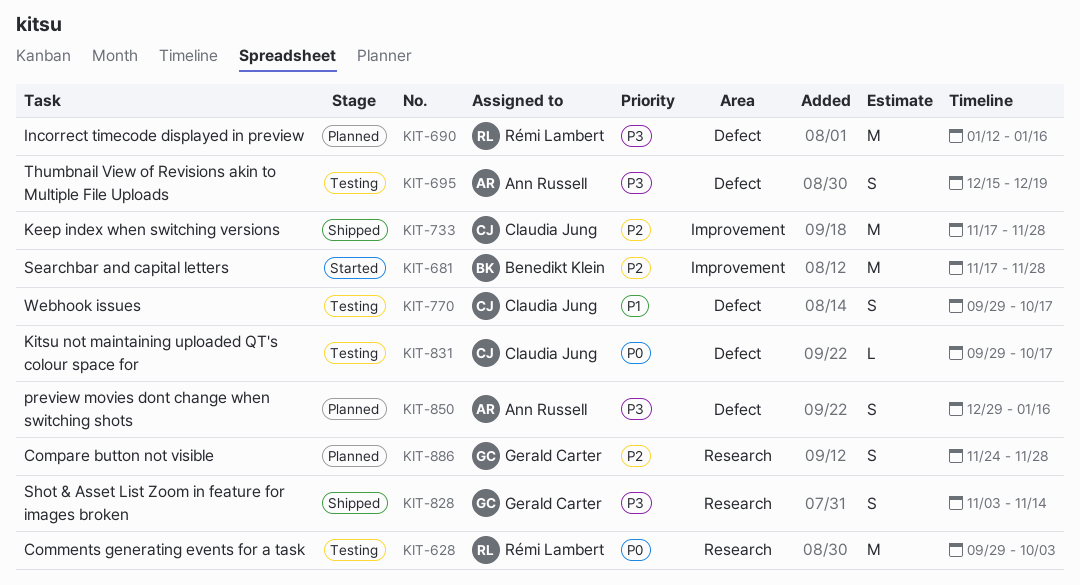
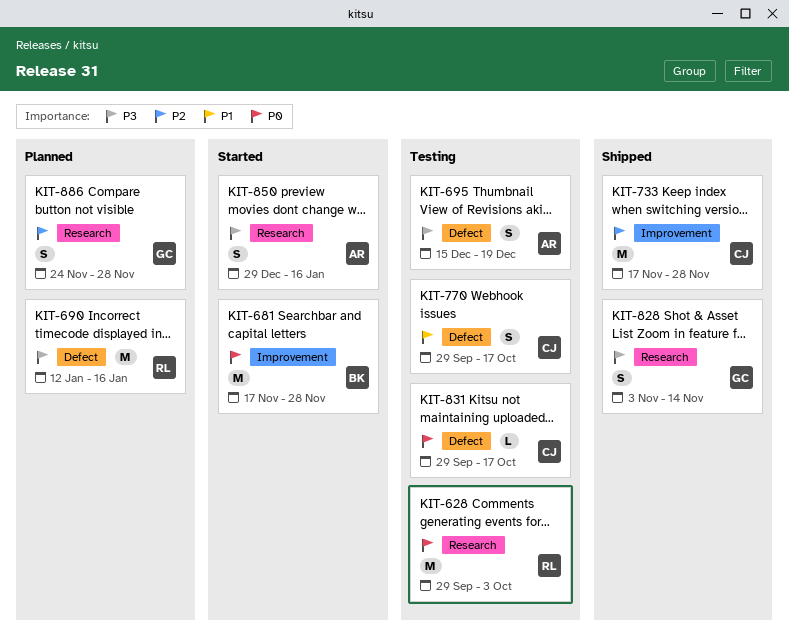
KIT-681, priority: P2 -> P0
KIT-850, status: Planned -> Started
KIT-850, label: Defect -> Research

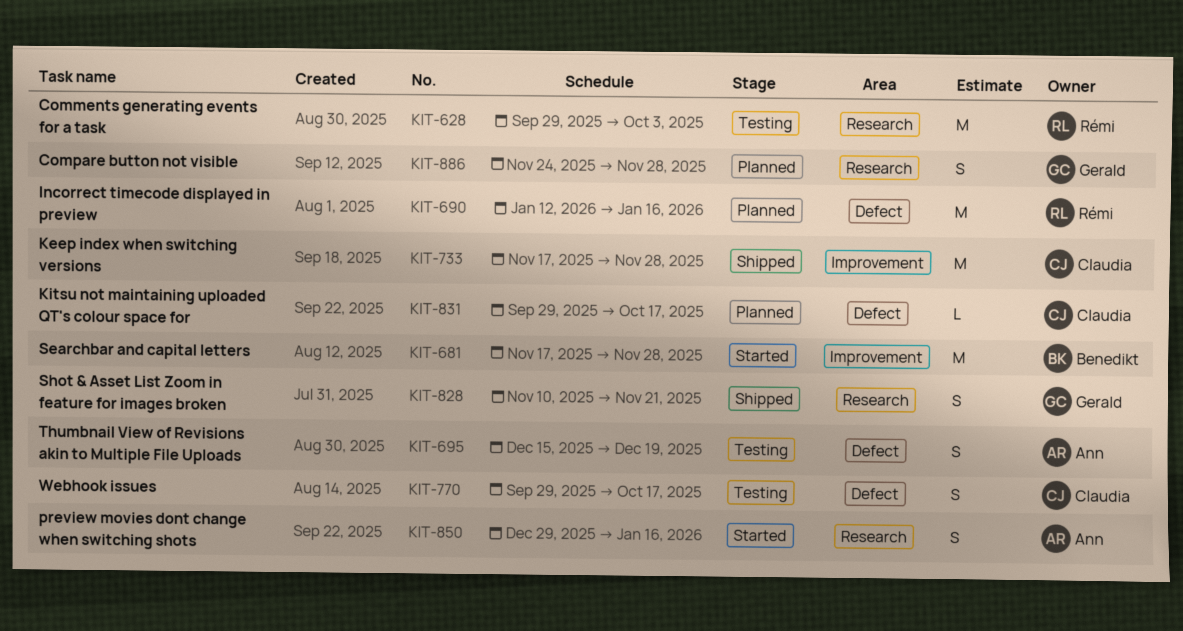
KIT-828, start: Nov 3 -> Nov 10
KIT-828, due: Nov 14 -> Nov 21
KIT-831, status: Testing -> Planned

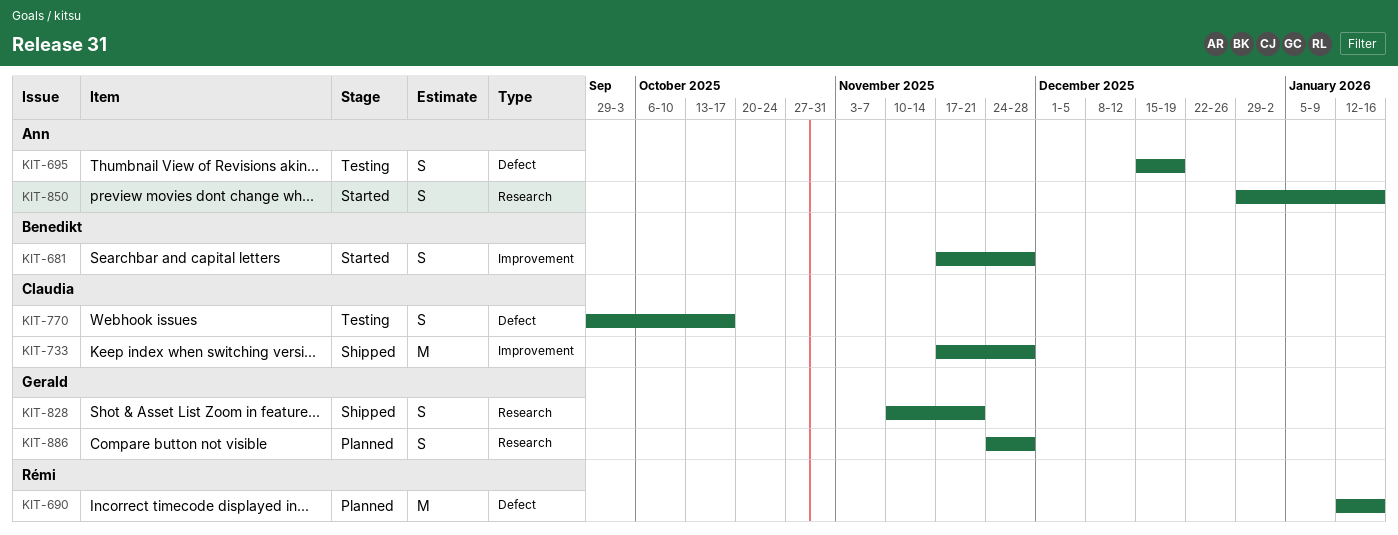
KIT-628: present -> none
KIT-681, estimate: M -> S
KIT-831: present -> none

